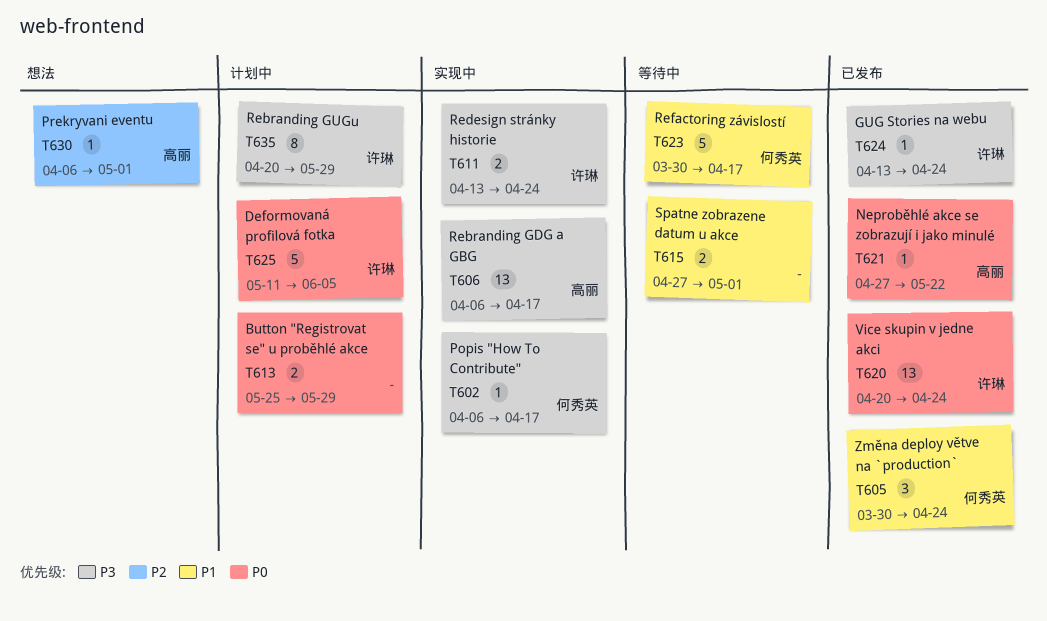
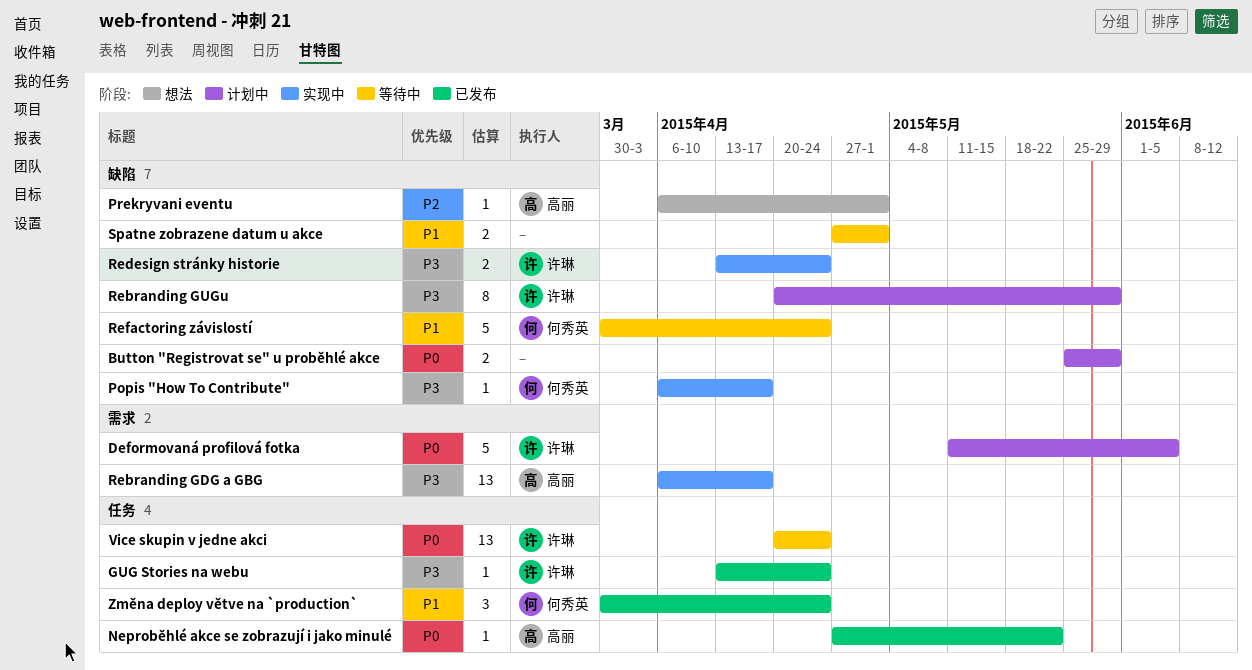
Refactoring závislostí, due: Apr 17 -> Apr 24
Vice skupin v jedne akci, status: 已发布 -> 等待中

